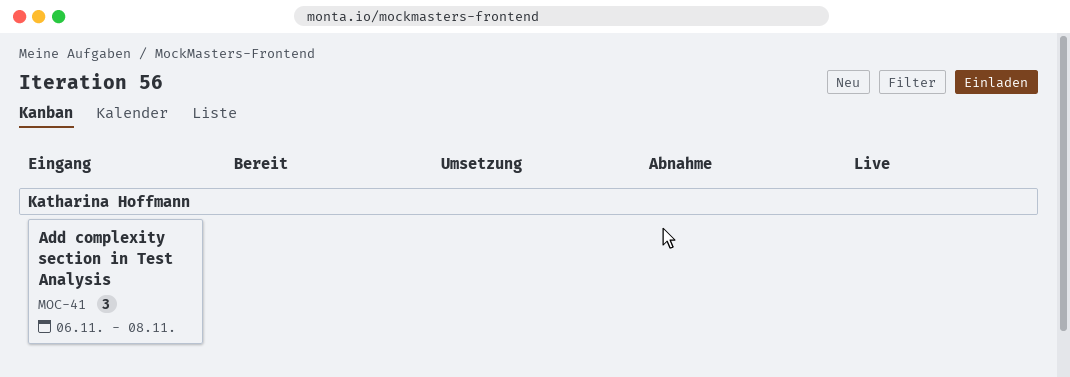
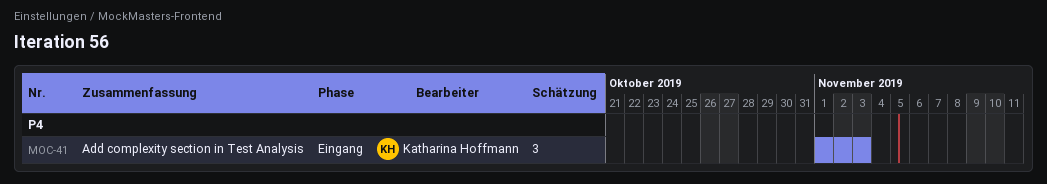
MOC-41, start: Nov 6 -> Nov 1
MOC-41, due: Nov 8 -> Nov 3

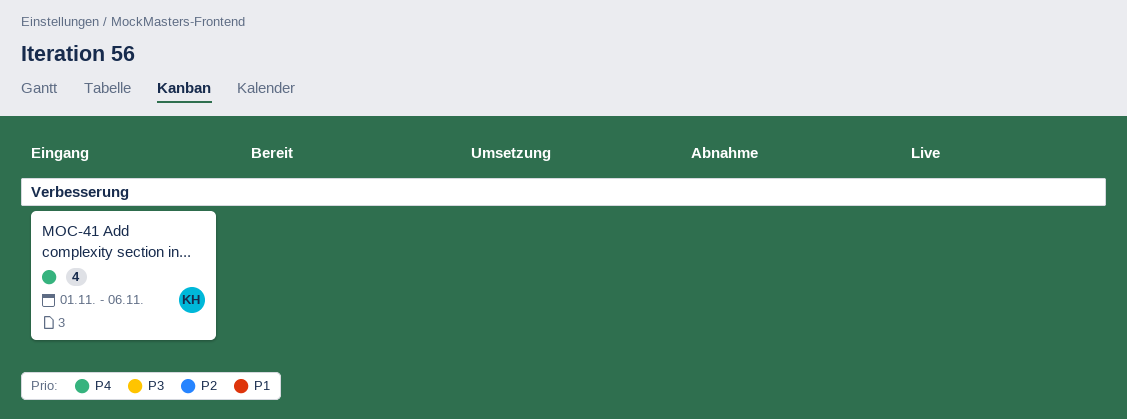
MOC-41, estimate: 3 -> 4
MOC-41, due: Nov 3 -> Nov 6

